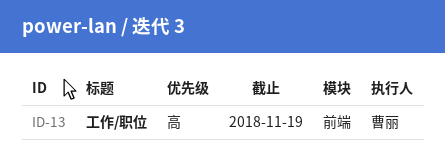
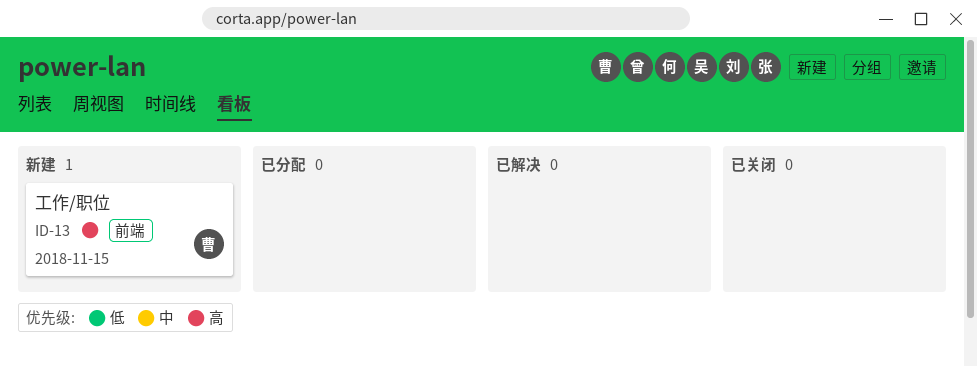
ID-13, due: Nov 19 -> Nov 15

